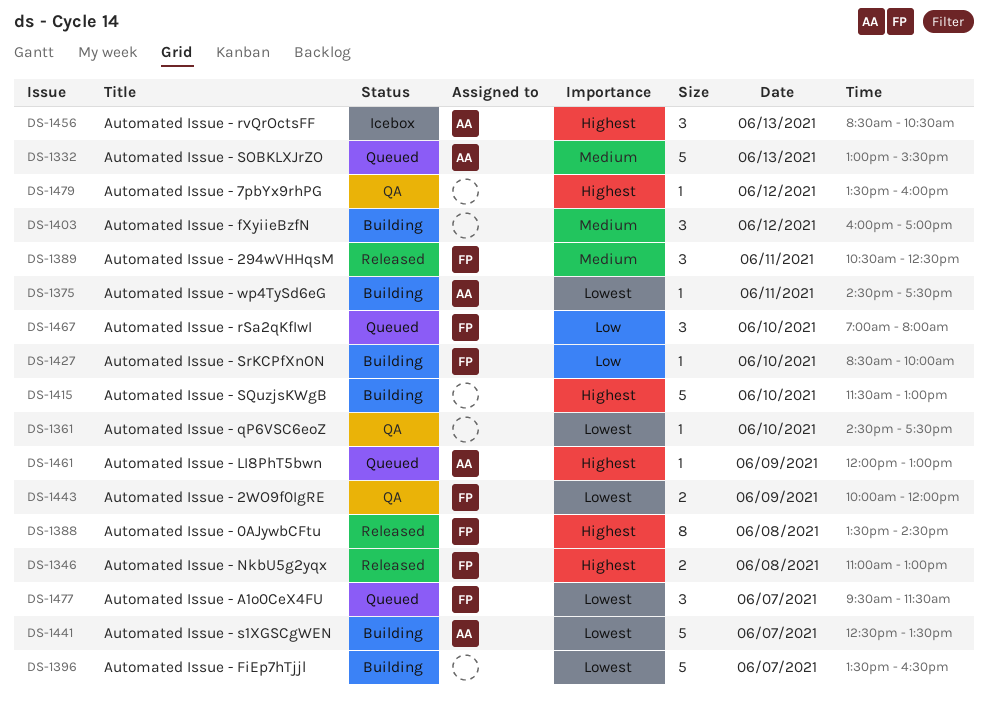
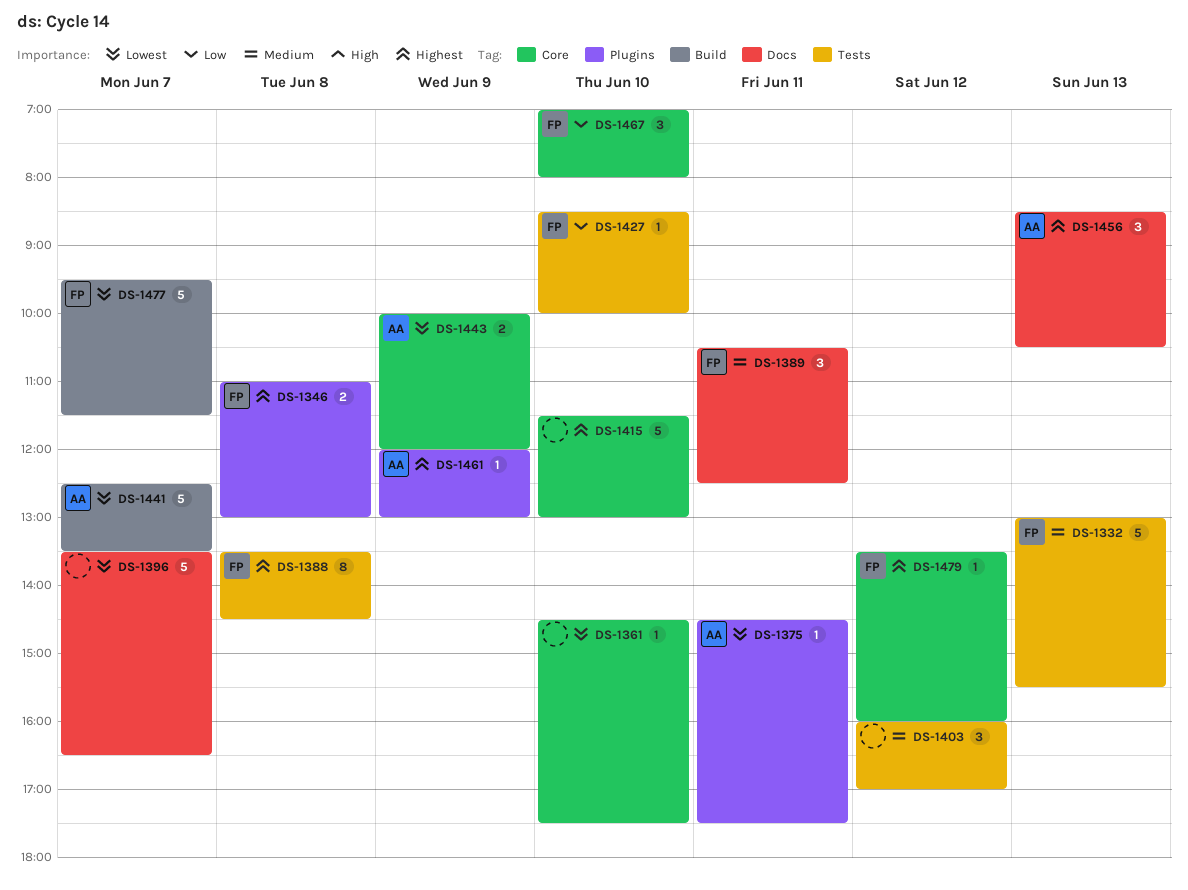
DS-1332, owner: AA -> FP
DS-1443, owner: FP -> AA
DS-1477, estimate: 3 -> 5
DS-1479, owner: none -> FP

